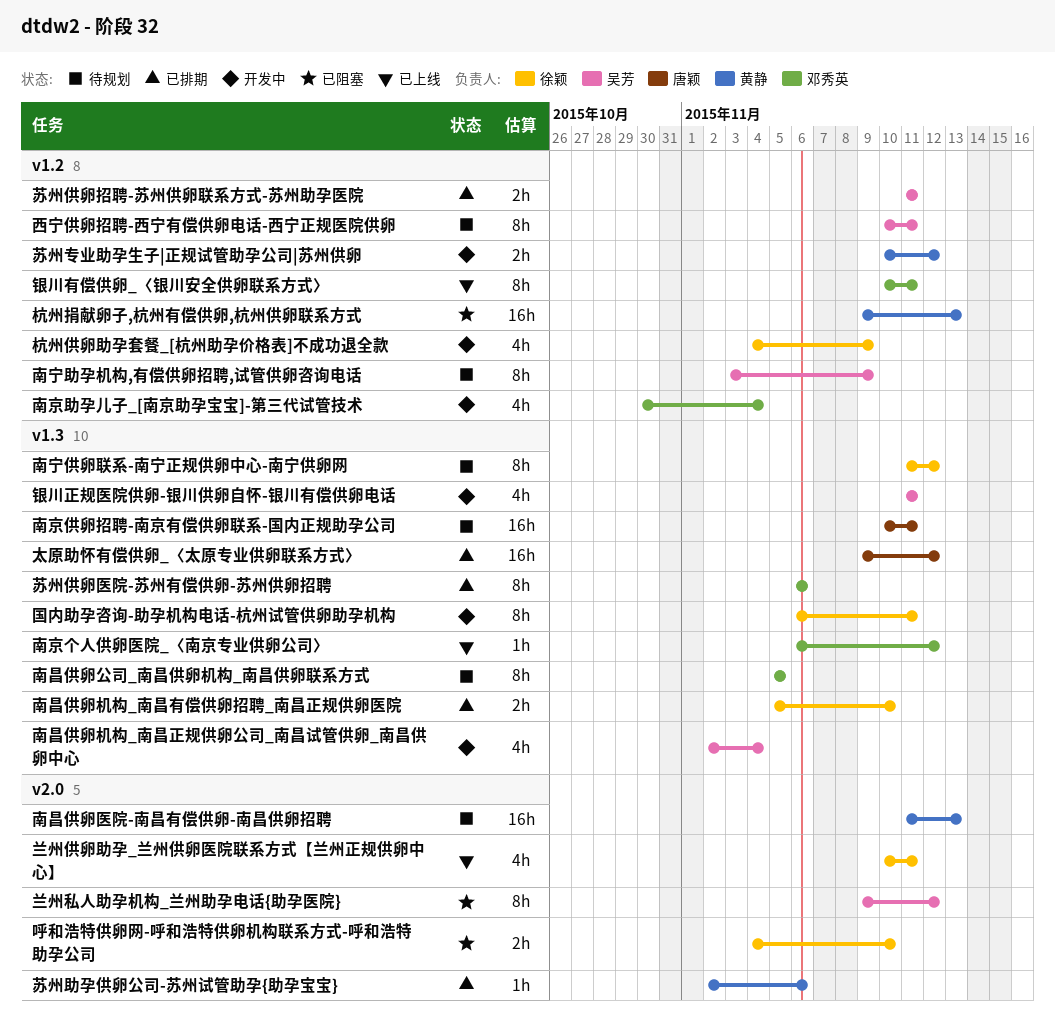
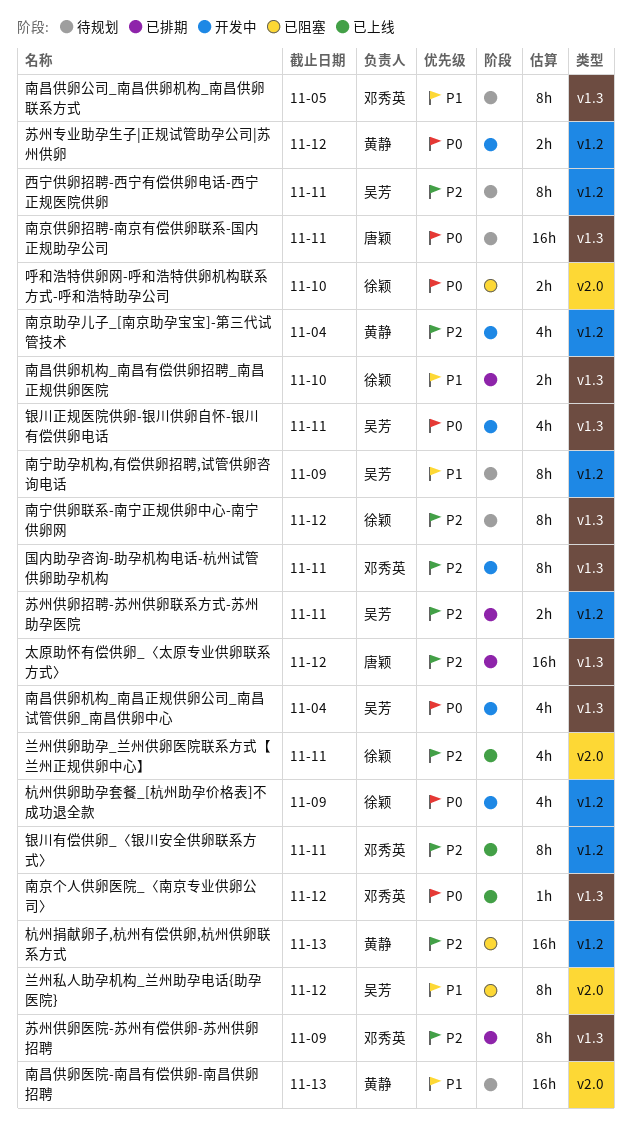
南京助孕儿子_[南京助孕宝宝]-第三代试管技术, owner: 邓秀英 -> 黄静
国内助孕咨询-助孕机构电话-杭州试管供卵助孕机构, owner: 徐颖 -> 邓秀英
苏州供卵医院-苏州有偿供卵-苏州供卵招聘, due: Nov 6 -> Nov 9
苏州助孕供卵公司-苏州试管助孕{助孕宝宝}: present -> none

